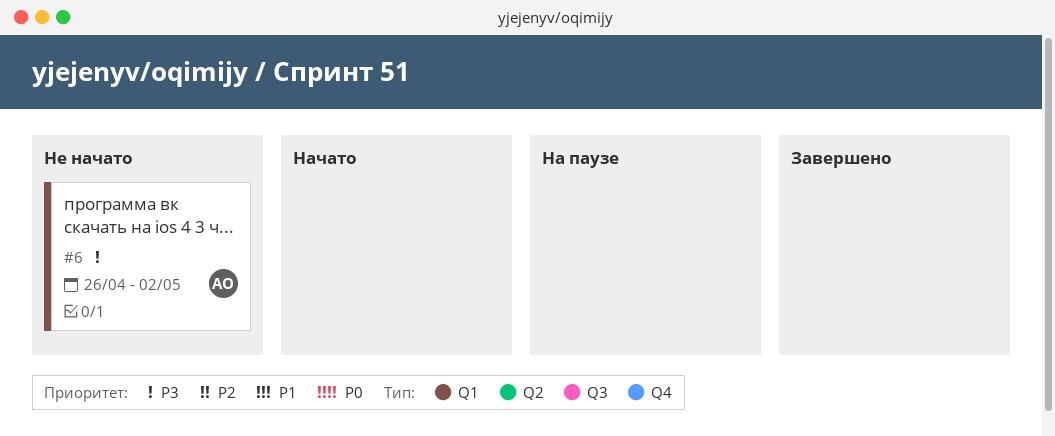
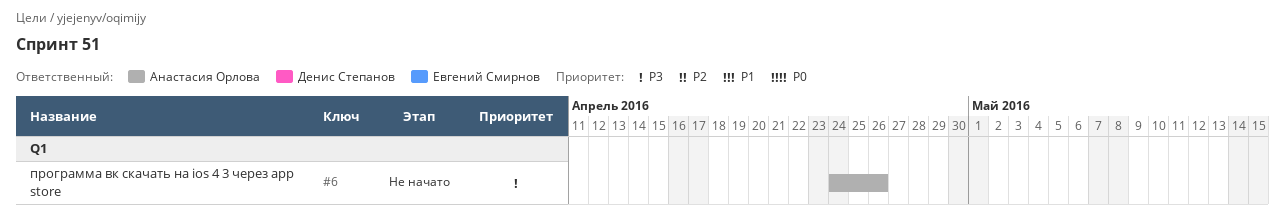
#6, start: Apr 26 -> Apr 24
#6, due: May 2 -> Apr 26

